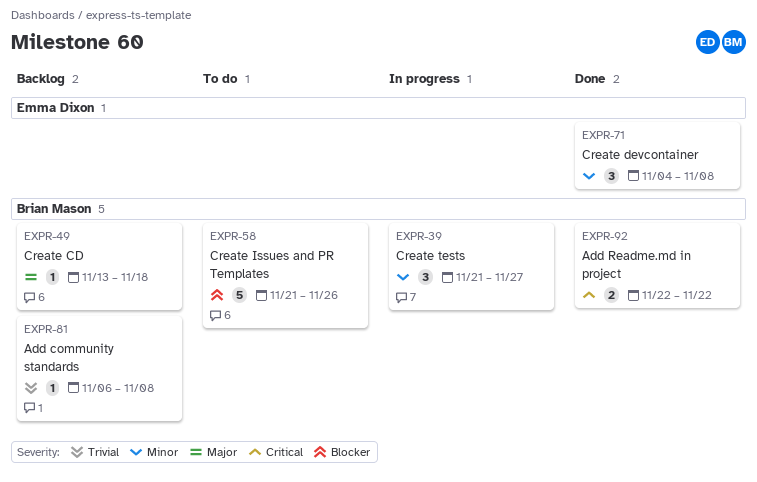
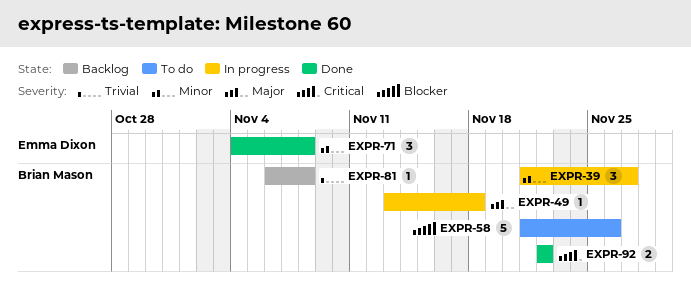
EXPR-49, status: Backlog -> In progress

